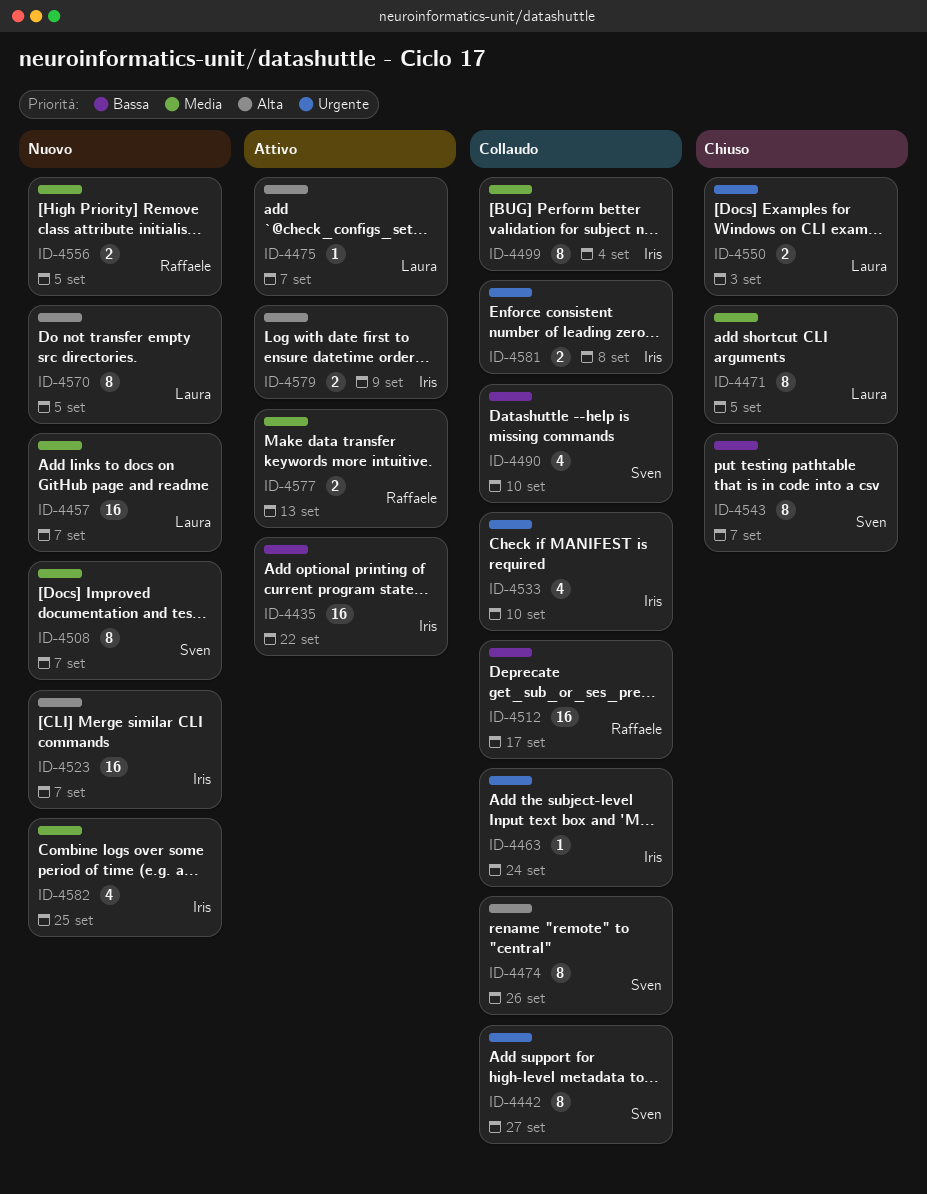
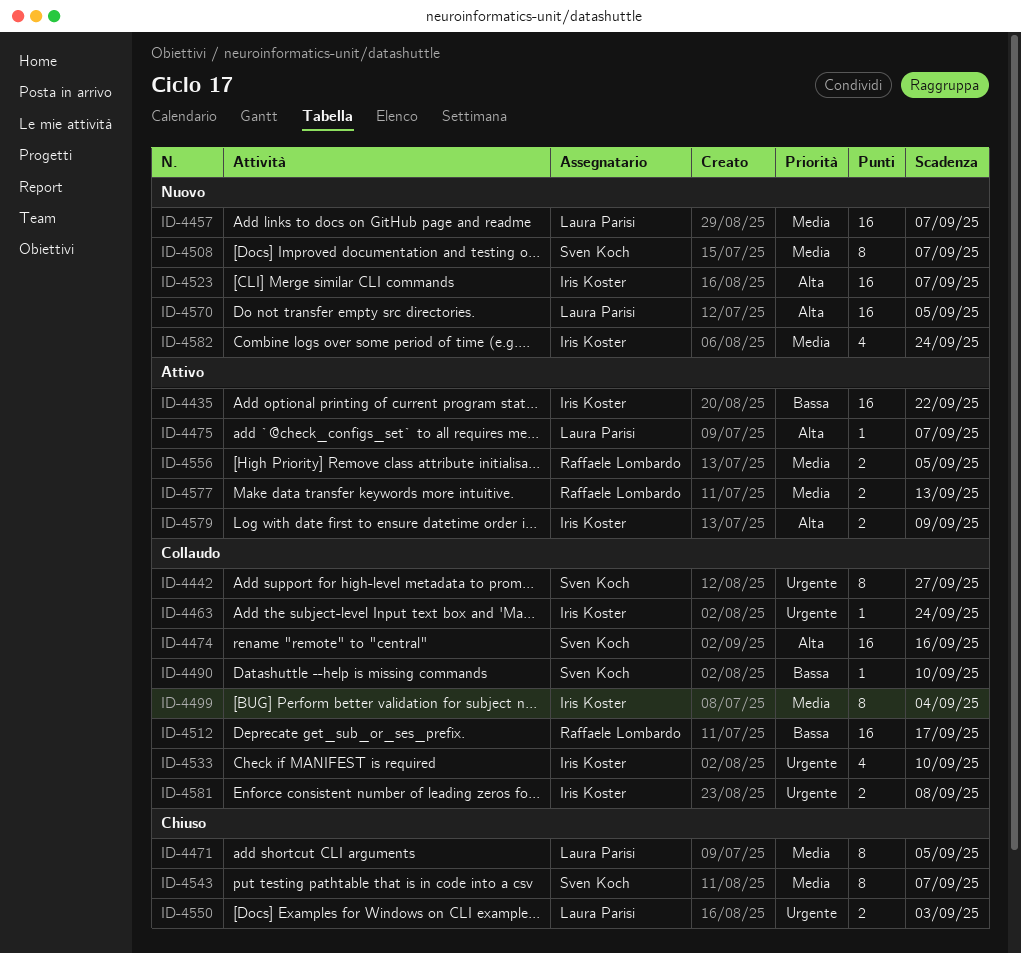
ID-4474, estimate: 8 -> 16
ID-4474, due: Sep 26 -> Sep 16
ID-4490, estimate: 4 -> 1
ID-4543, priority: Bassa -> Media
ID-4556, status: Nuovo -> Attivo
ID-4570, estimate: 8 -> 16
ID-4582, due: Sep 25 -> Sep 24

